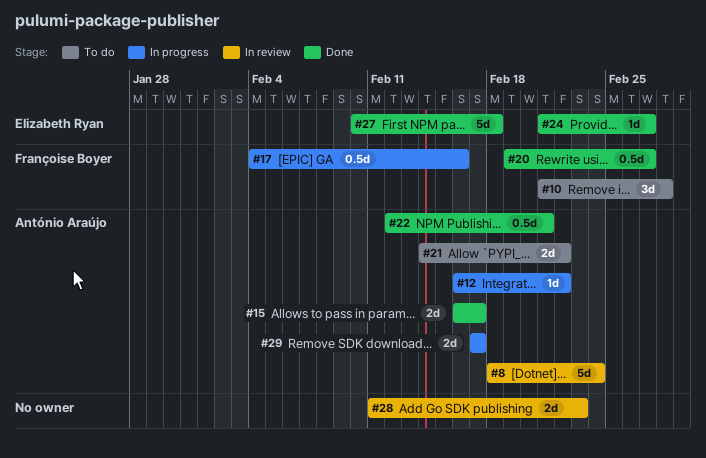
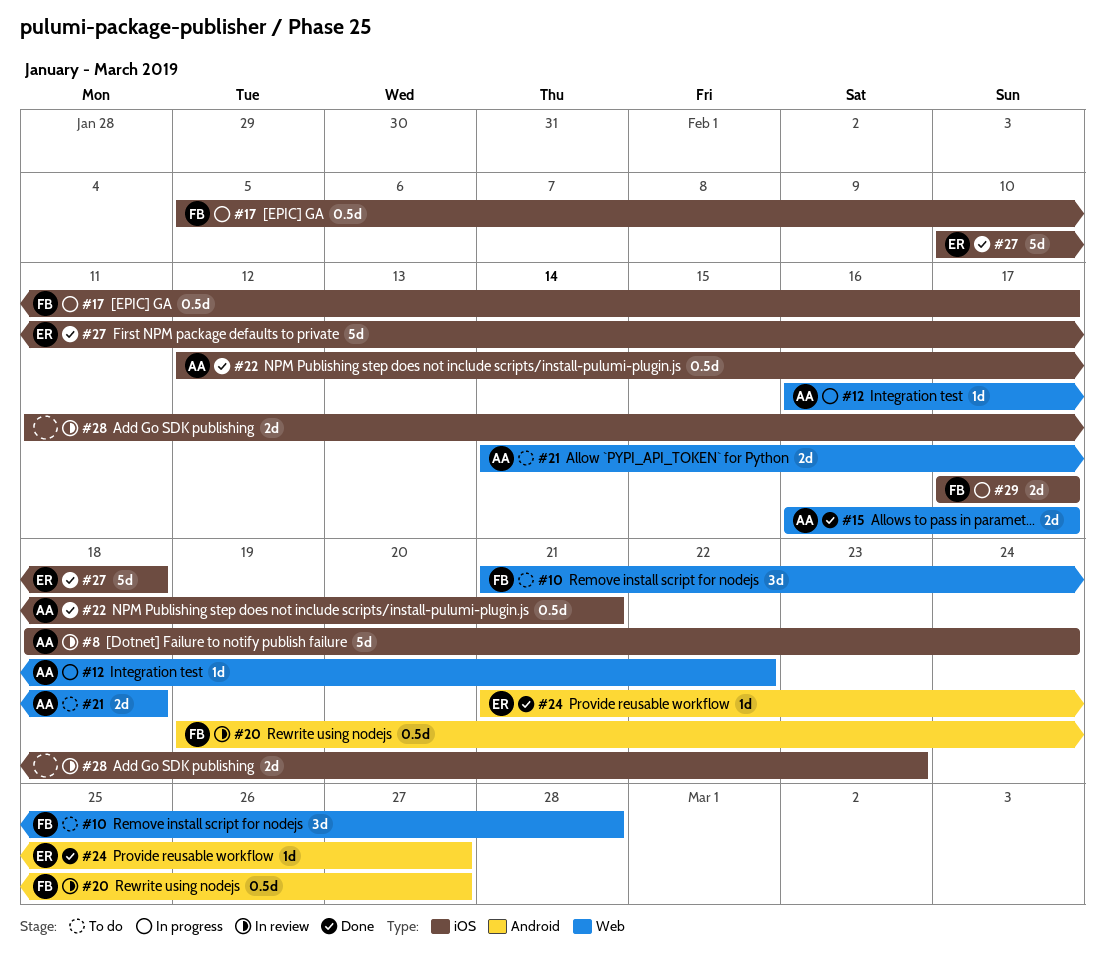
#17, start: Feb 4 -> Feb 5
#17, due: Feb 16 -> Feb 17
#20, status: Done -> In review
#21, due: Feb 22 -> Feb 18
#29, owner: António Araújo -> Françoise Boyer

